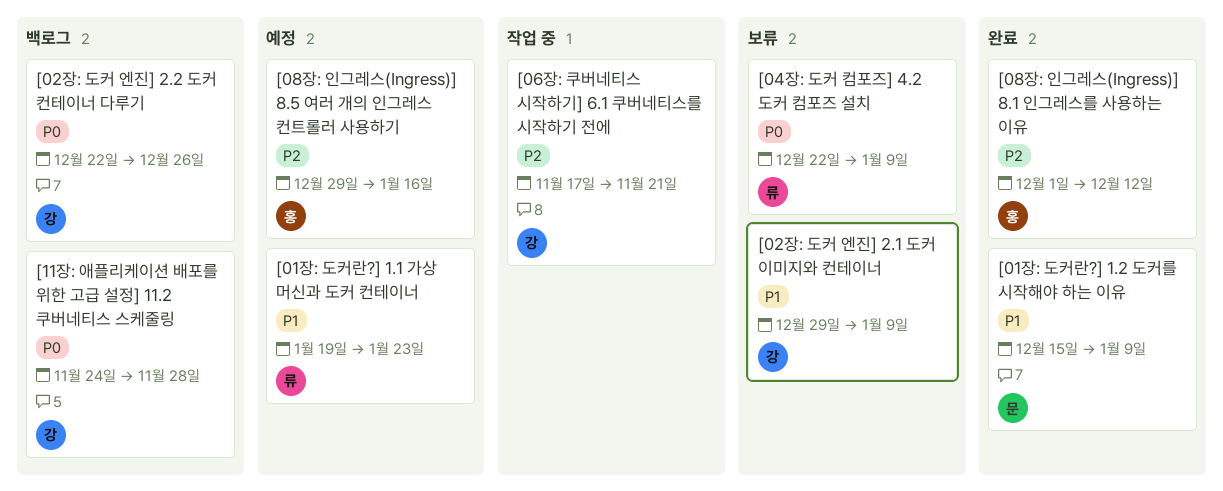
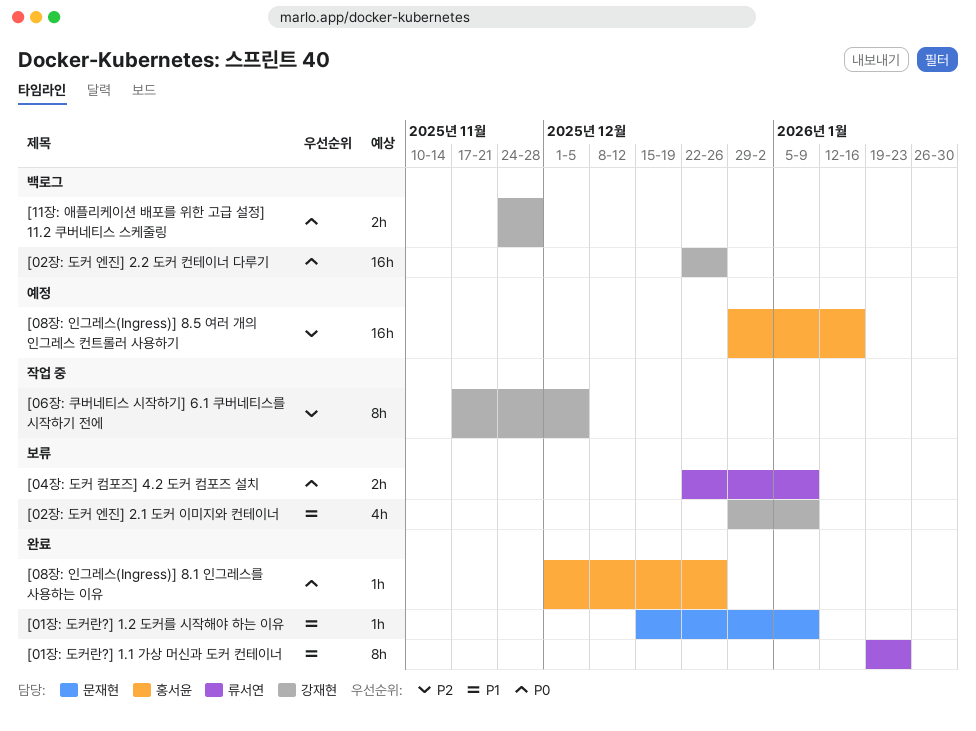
[01장: 도커란?] 1.1 가상 머신과 도커 컨테이너, status: 예정 -> 완료
[06장: 쿠버네티스 시작하기] 6.1 쿠버네티스를 시작하기 전에, due: Nov 21 -> Dec 5
[08장: 인그레스(Ingress)] 8.1 인그레스를 사용하는 이유, priority: P2 -> P0
[08장: 인그레스(Ingress)] 8.1 인그레스를 사용하는 이유, due: Dec 12 -> Dec 26

